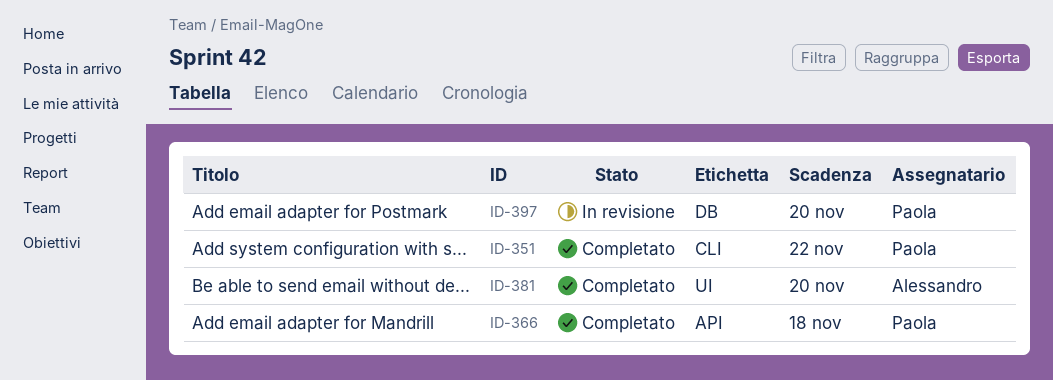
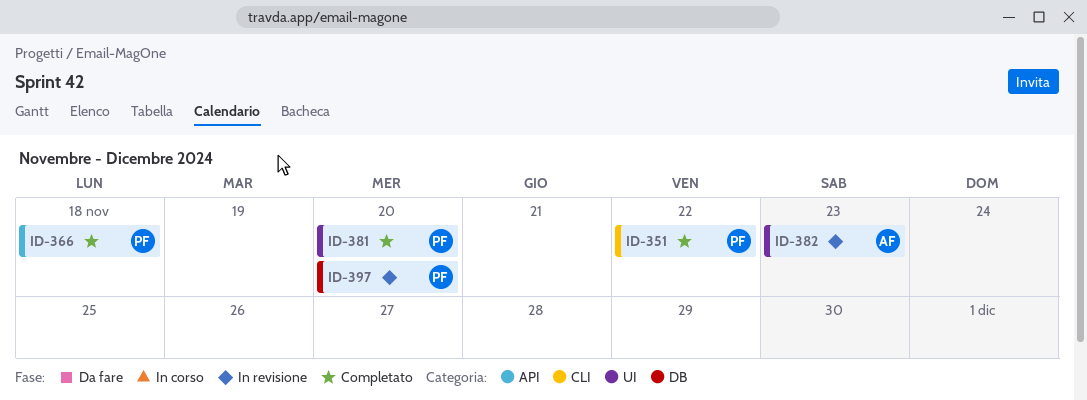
ID-381, owner: Alessandro -> Paola
ID-382: none -> present

